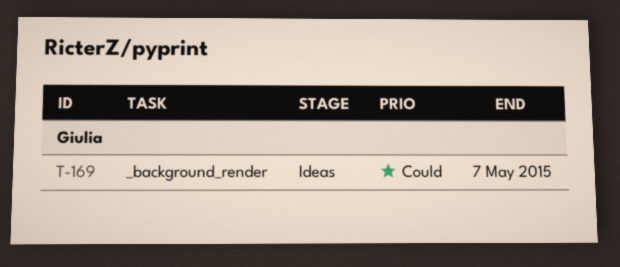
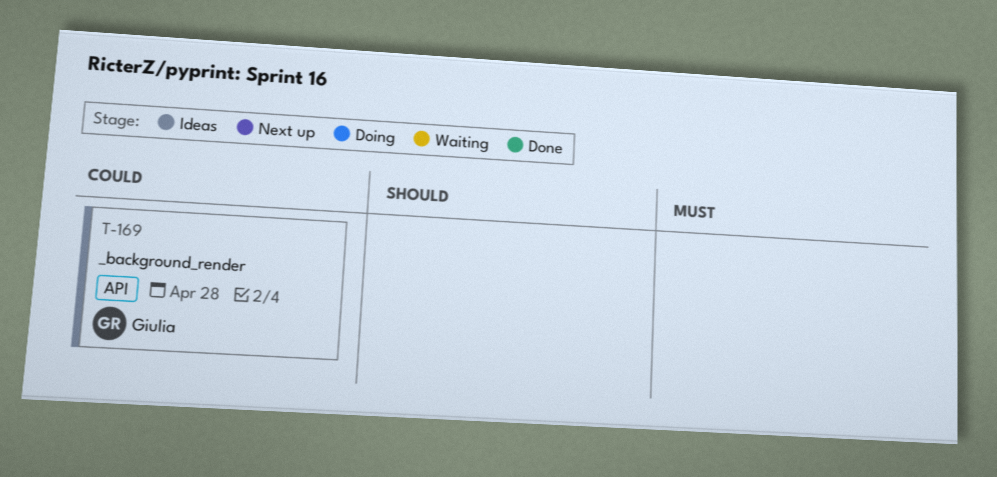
T-169, due: May 7 -> Apr 28

